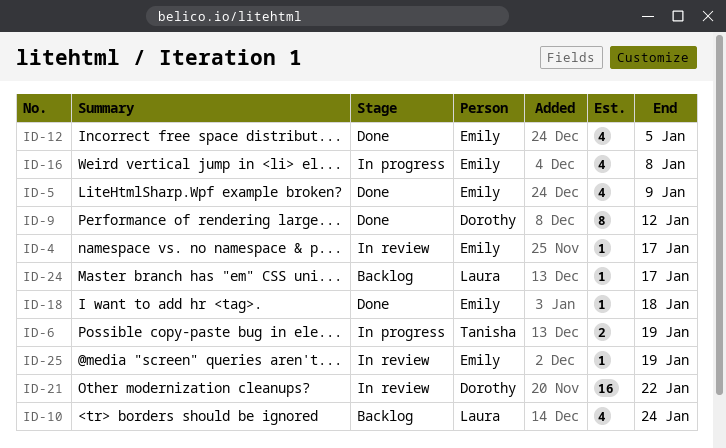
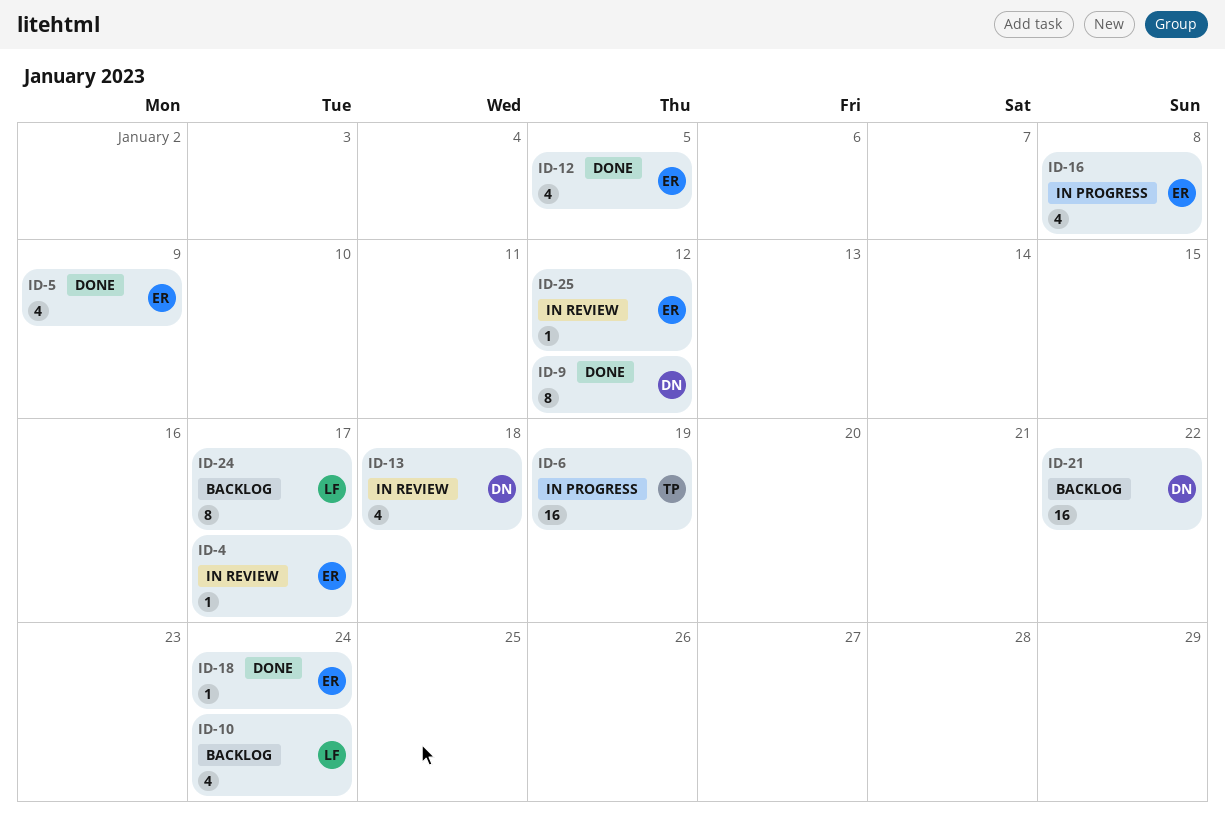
ID-6, estimate: 2 -> 16
ID-13: none -> present
ID-18, due: Jan 18 -> Jan 24
ID-21, status: In review -> Backlog
ID-24, estimate: 1 -> 8
ID-25, due: Jan 19 -> Jan 12

